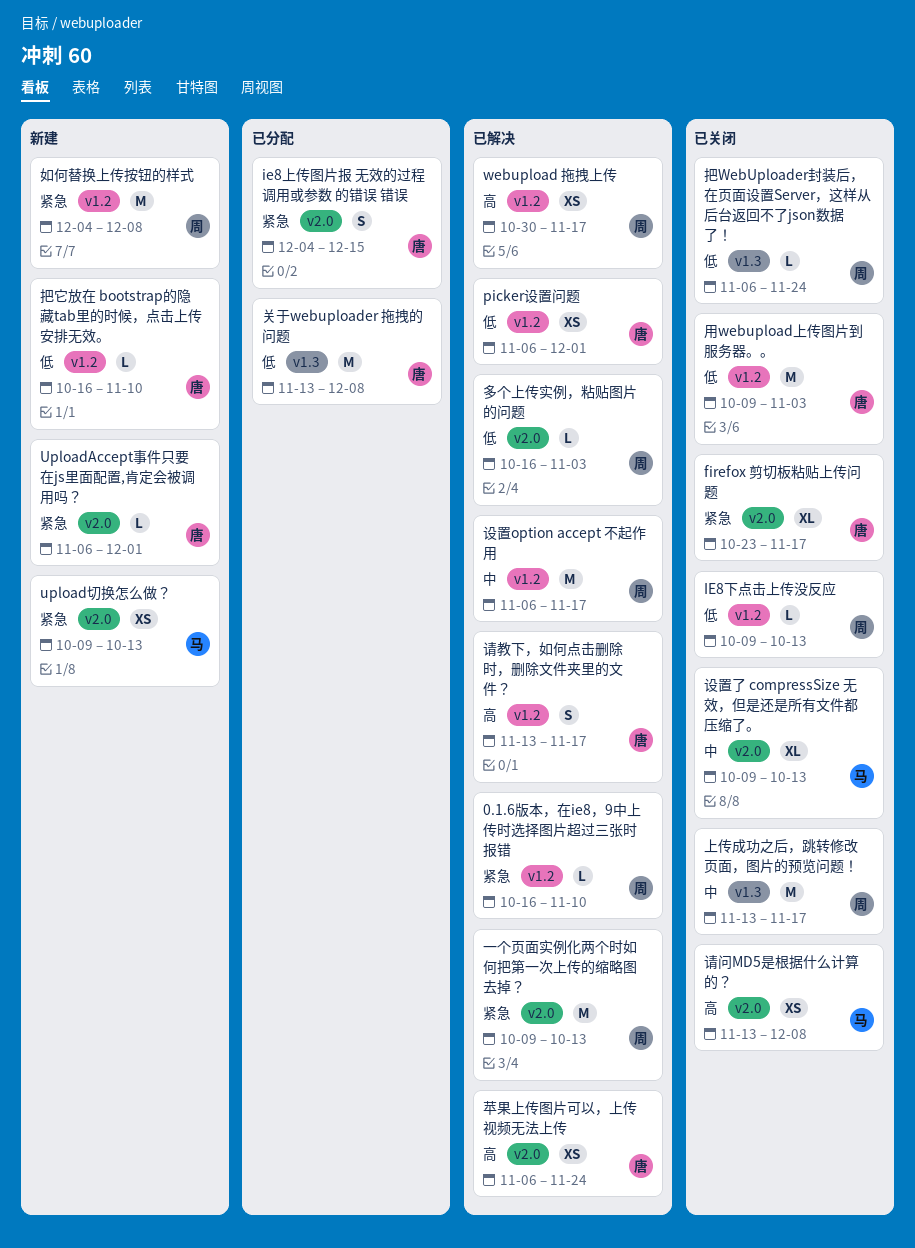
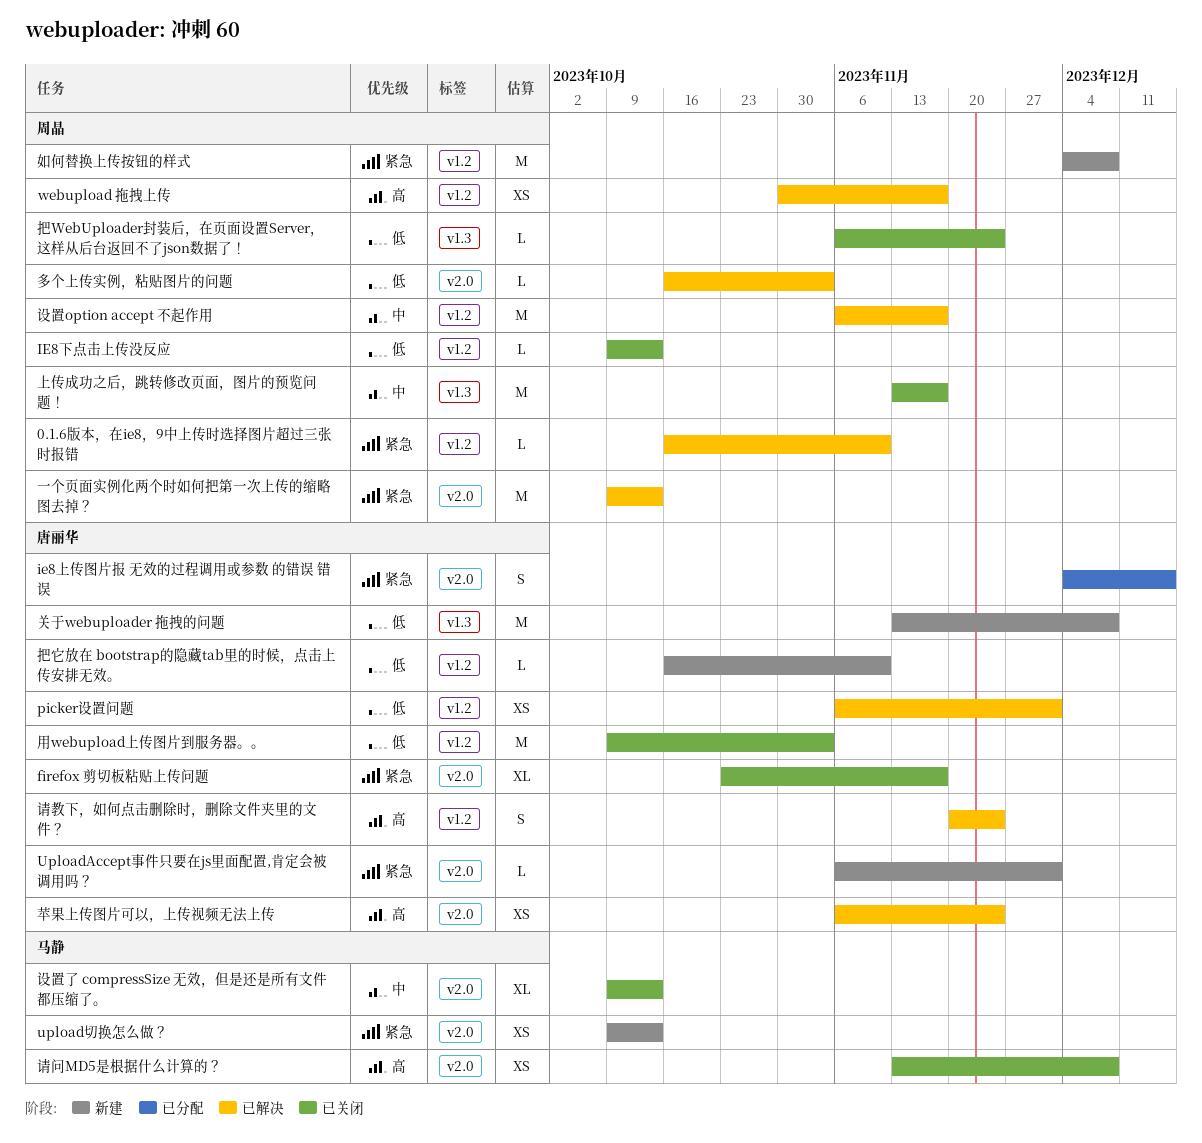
关于webuploader 拖拽的问题, status: 已分配 -> 新建
请教下，如何点击删除时，删除文件夹里的文件？, start: Nov 13 -> Nov 20
请教下，如何点击删除时，删除文件夹里的文件？, due: Nov 17 -> Nov 24

